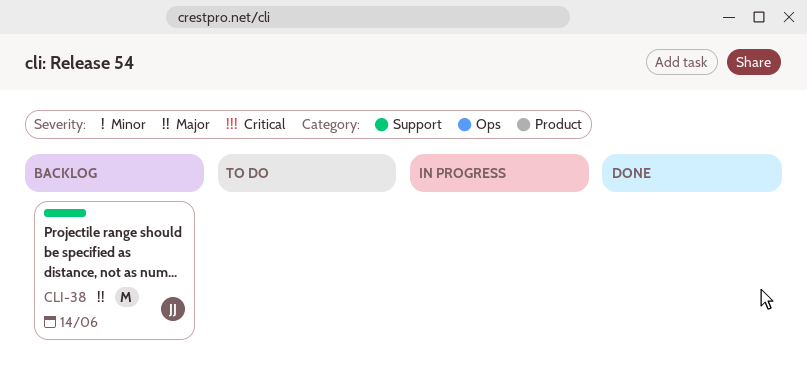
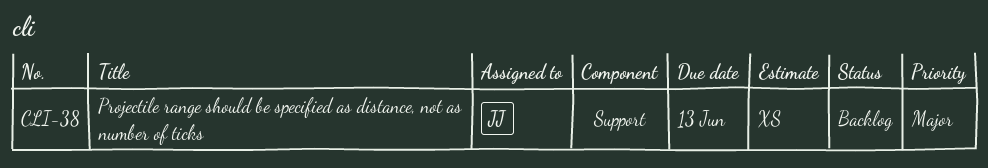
CLI-38, estimate: M -> XS
CLI-38, due: Jun 14 -> Jun 13

